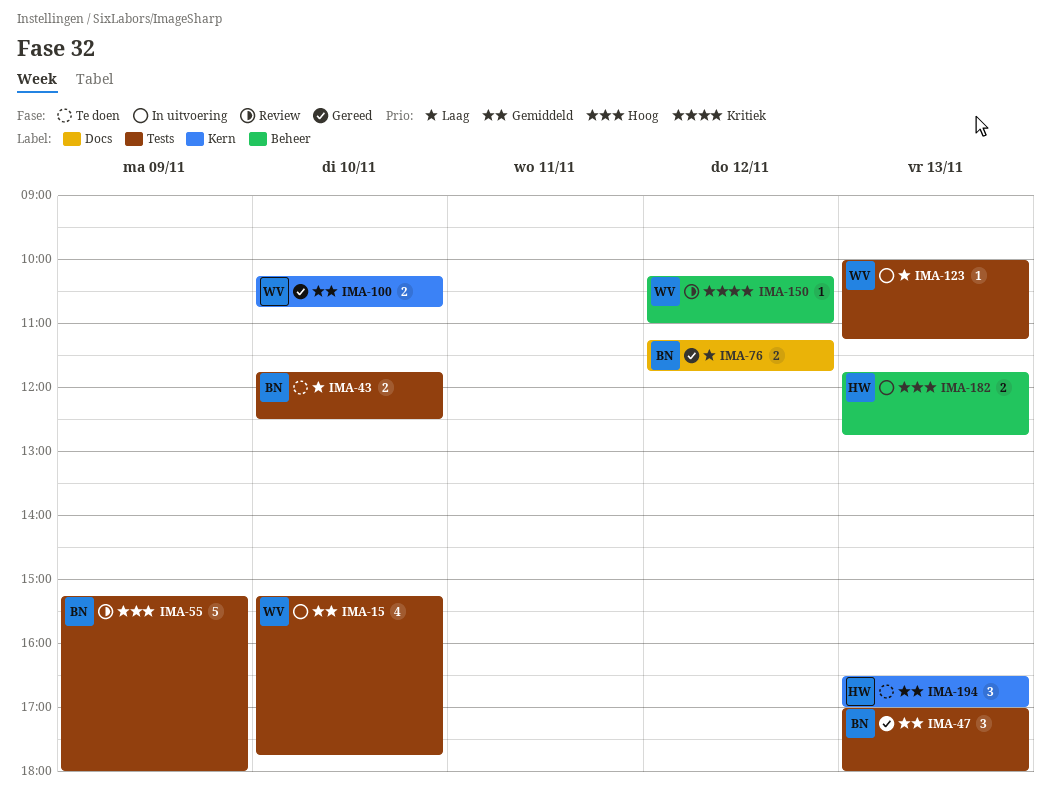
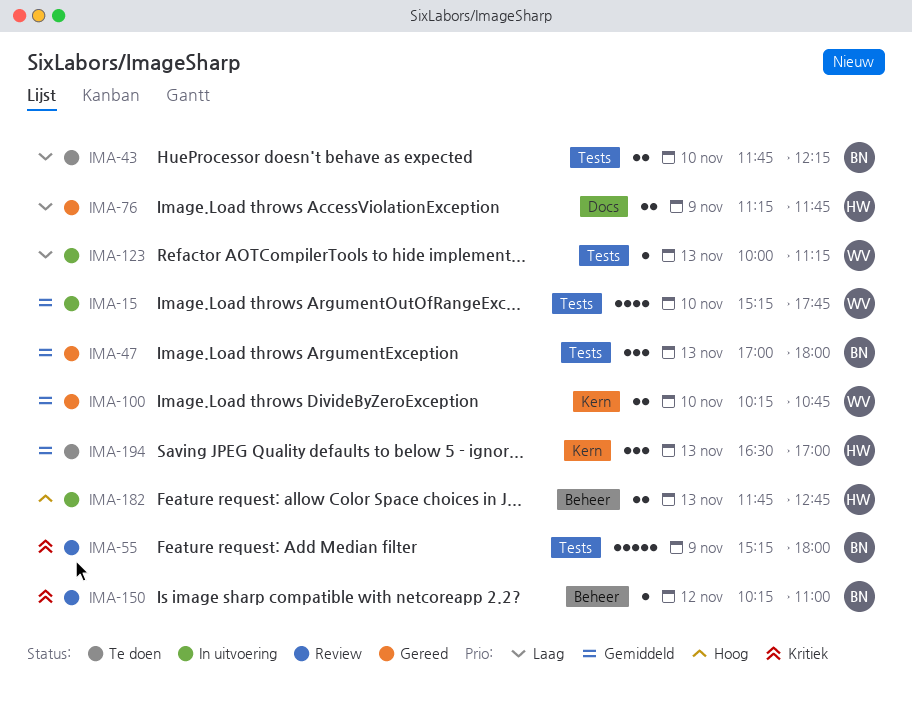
IMA-43, ends: 12:30 -> 12:15
IMA-55, priority: Hoog -> Kritiek
IMA-76, owner: BN -> HW
IMA-76, day: Nov 12 -> Nov 9
IMA-150, owner: WV -> BN

